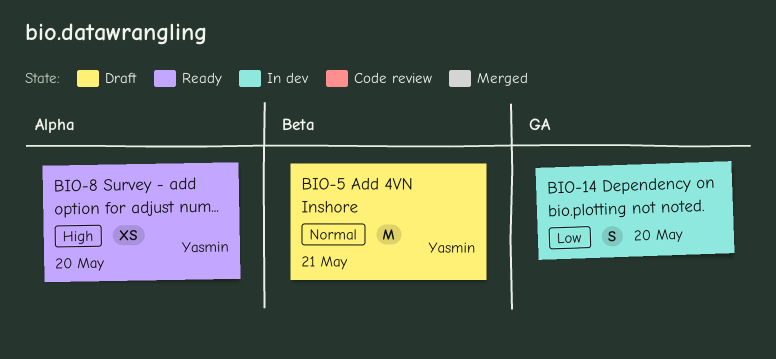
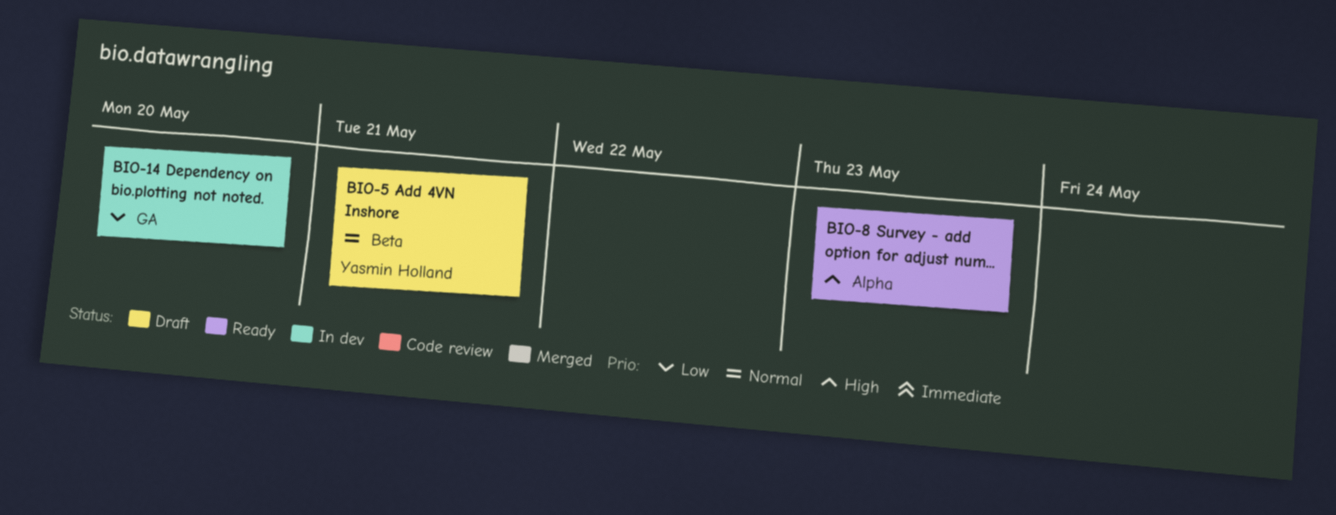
BIO-8, owner: Yasmin Holland -> none
BIO-8, due: May 20 -> May 23

